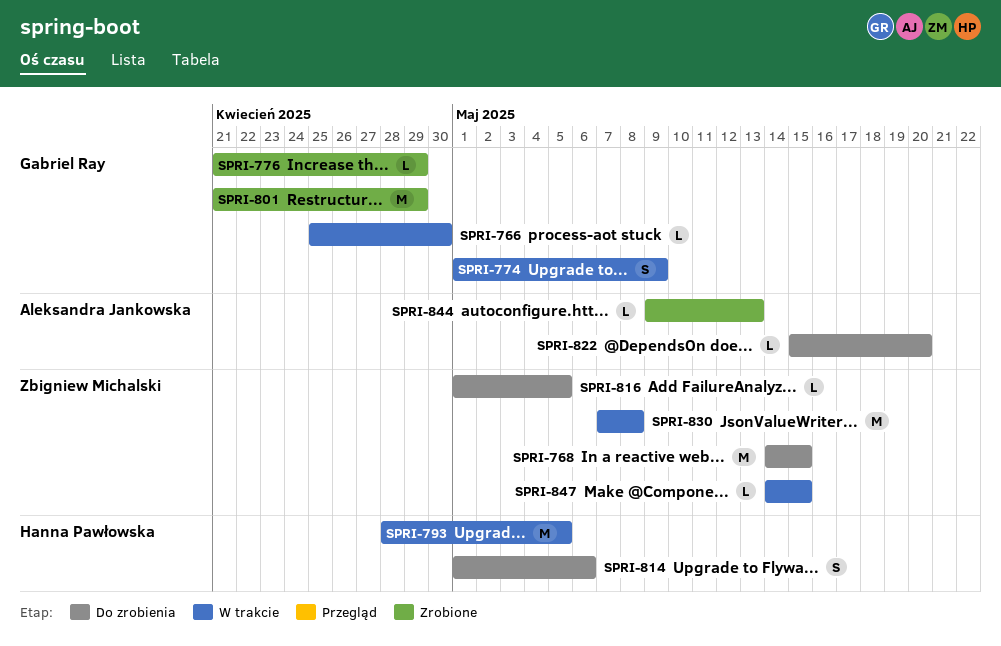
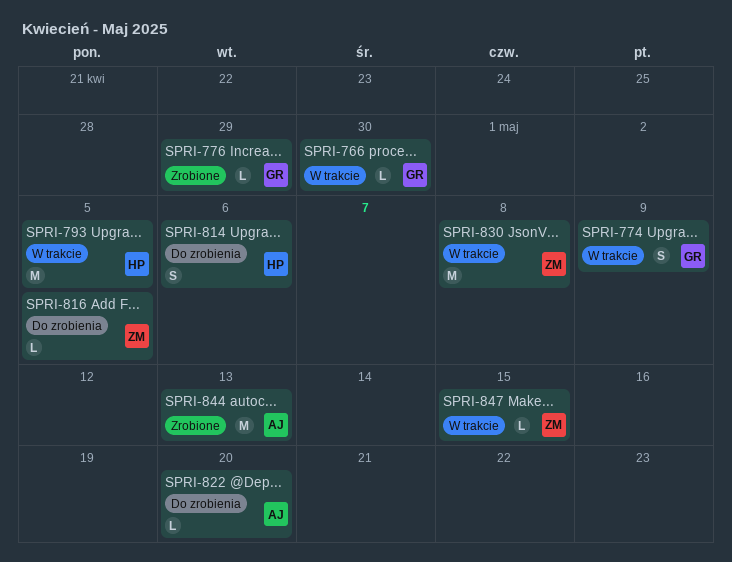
SPRI-768: present -> none
SPRI-801: present -> none
SPRI-844, estimate: L -> M

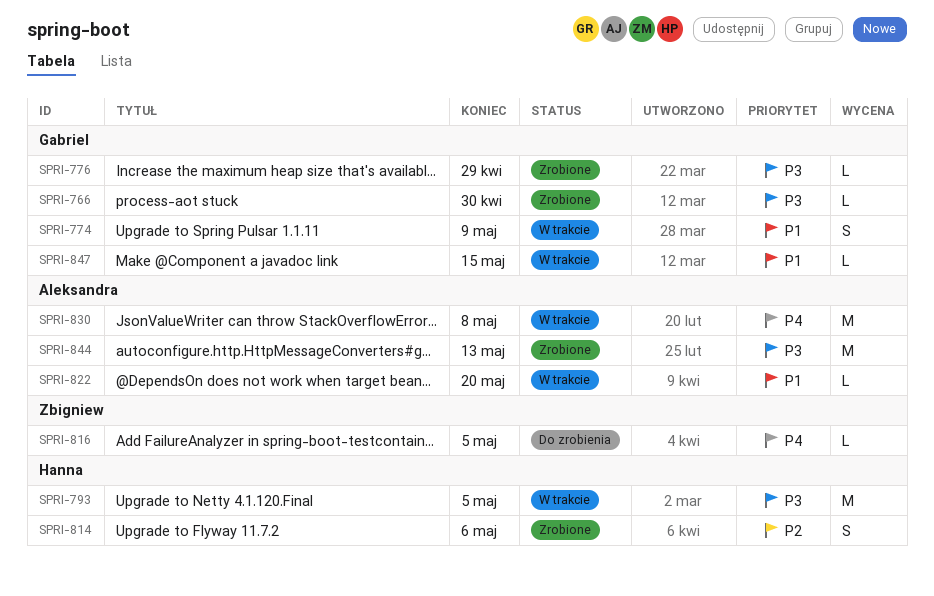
SPRI-766, status: W trakcie -> Zrobione
SPRI-814, status: Do zrobienia -> Zrobione
SPRI-822, status: Do zrobienia -> W trakcie
SPRI-830, owner: Zbigniew -> Aleksandra
SPRI-847, owner: Zbigniew -> Gabriel

